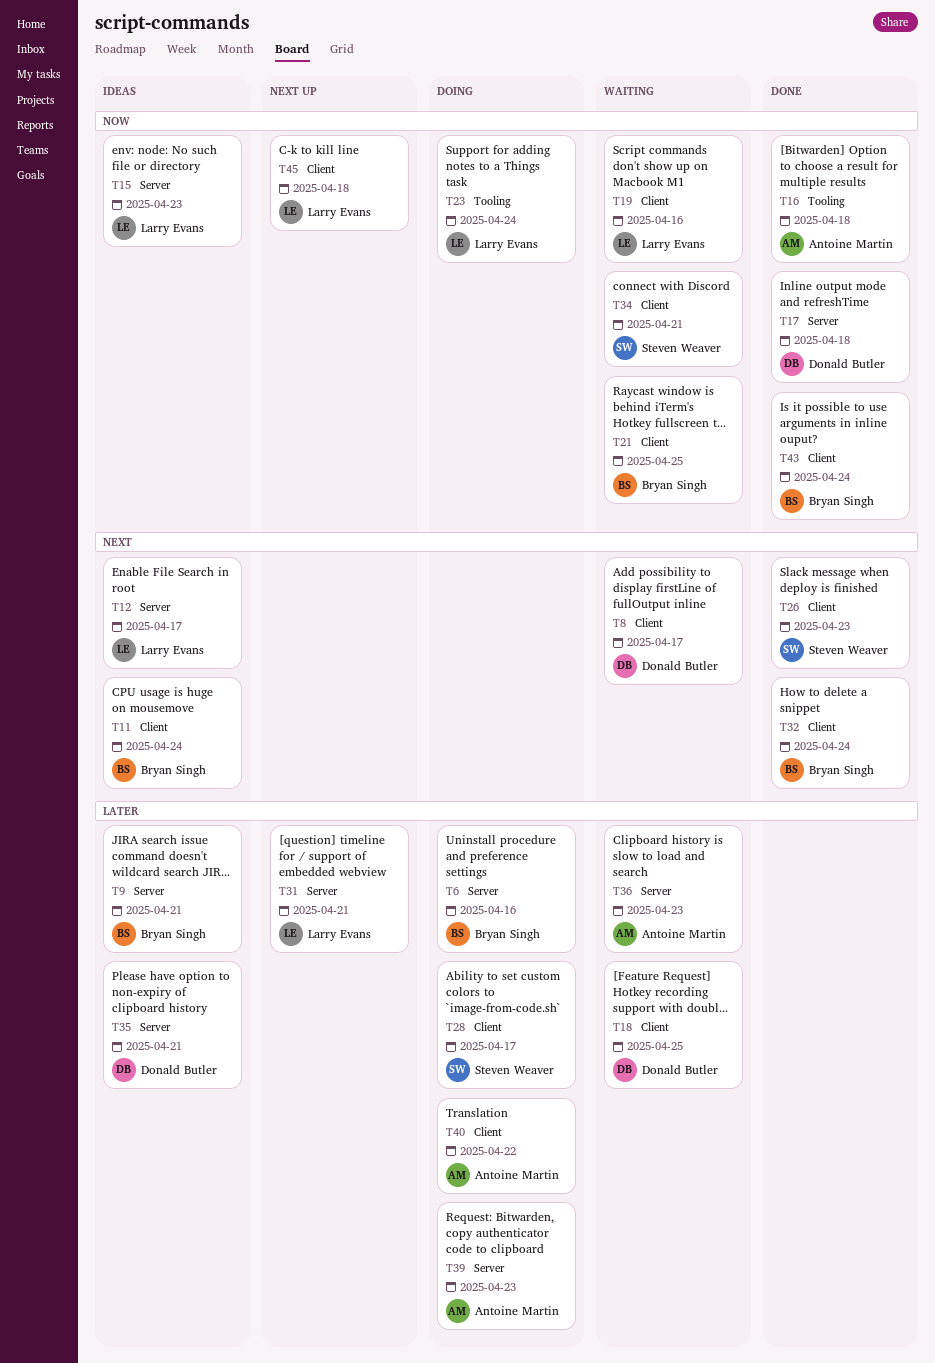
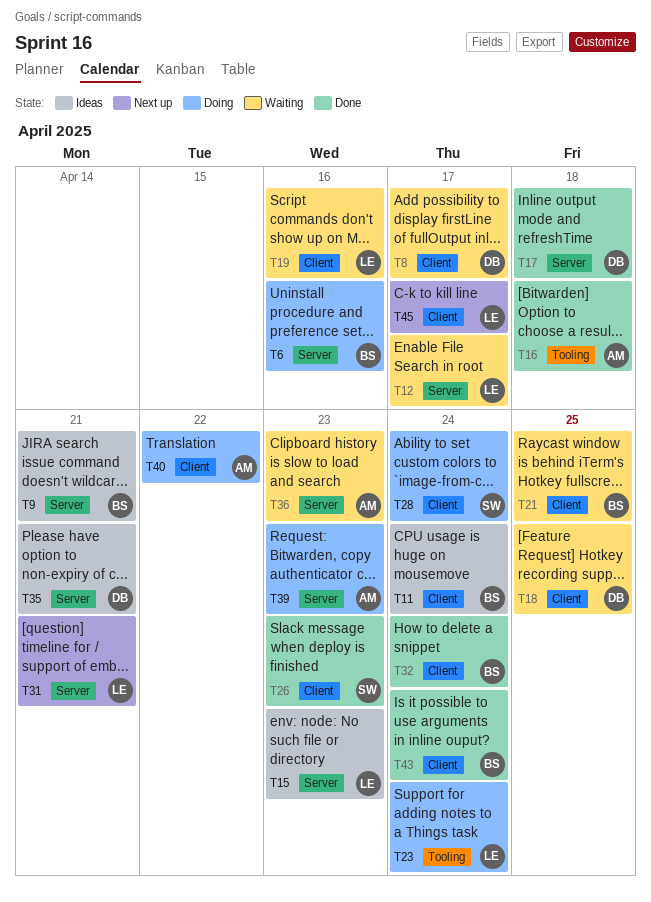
T12, status: Ideas -> Waiting
T28, due: Apr 17 -> Apr 24
T34: present -> none
T45, due: Apr 18 -> Apr 17

